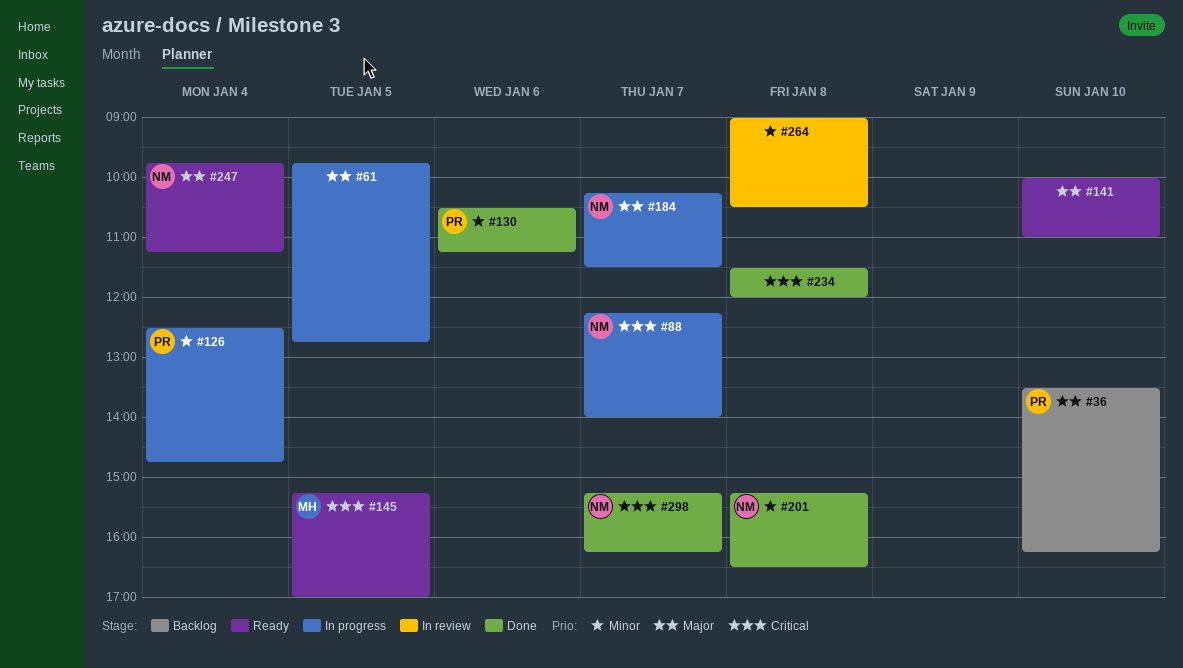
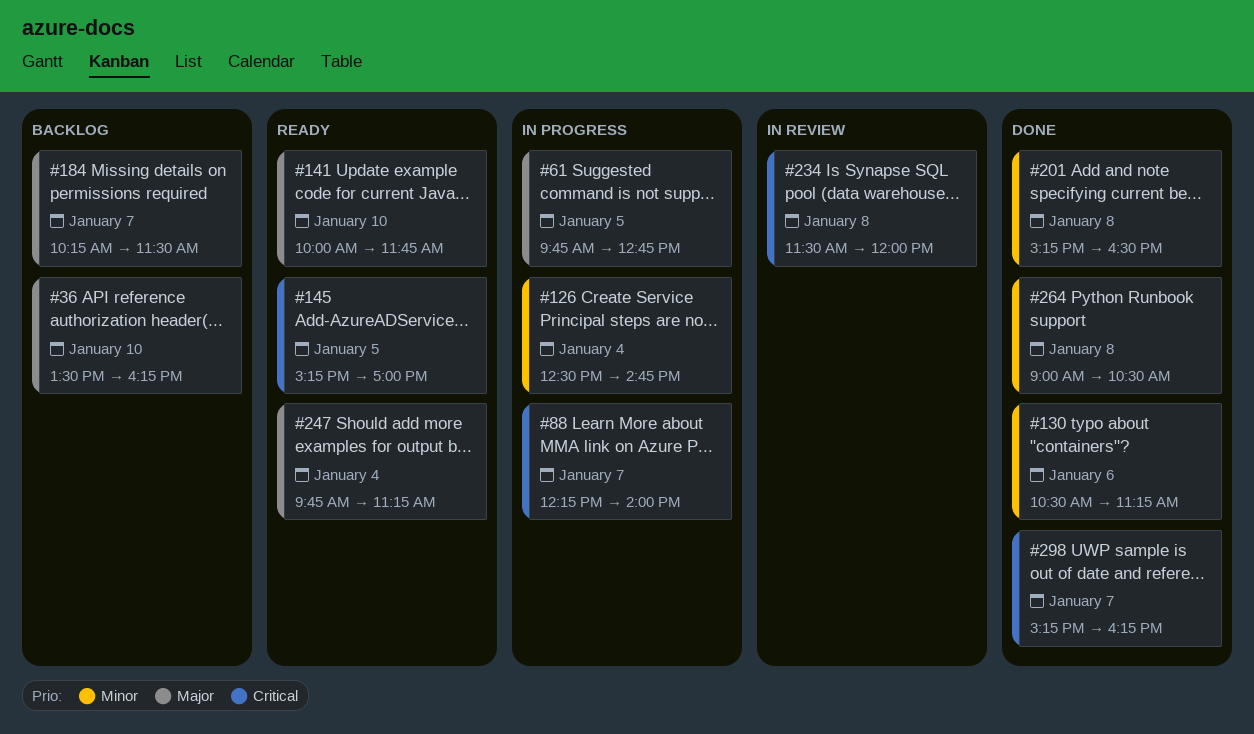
#141, ends: 11:00 -> 11:45
#184, status: In progress -> Backlog
#234, status: Done -> In review
#264, status: In review -> Done

